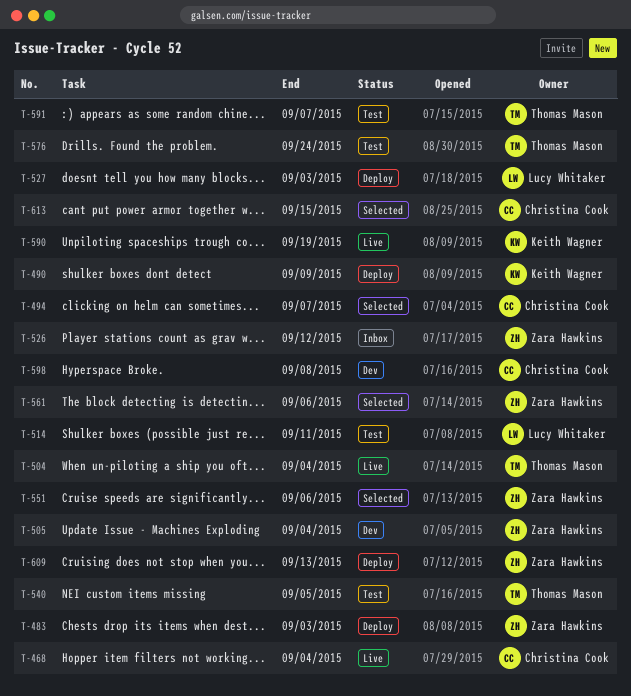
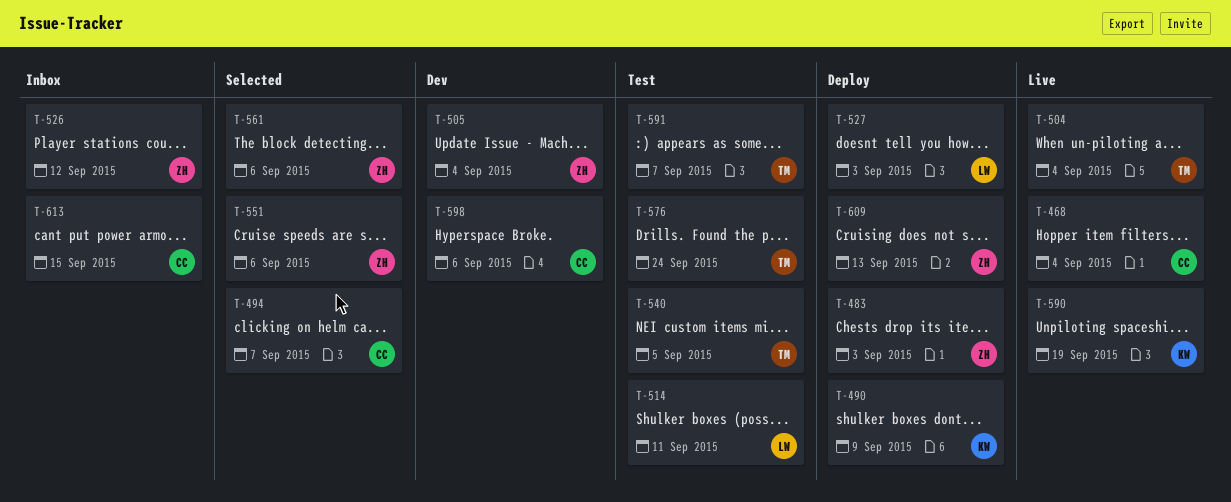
T-598, due: Sep 8 -> Sep 6
T-613, status: Selected -> Inbox

